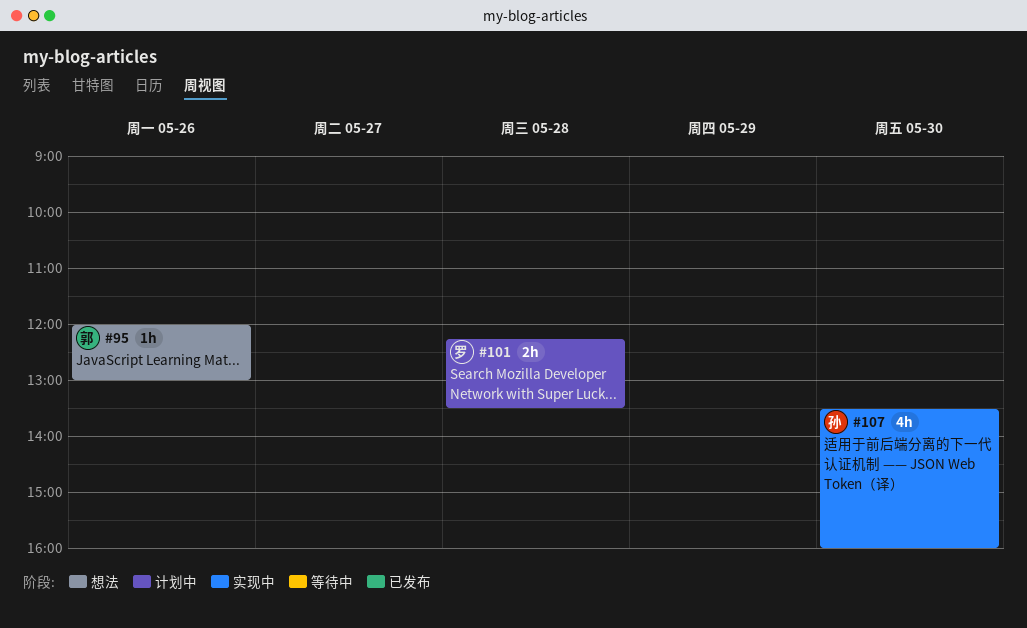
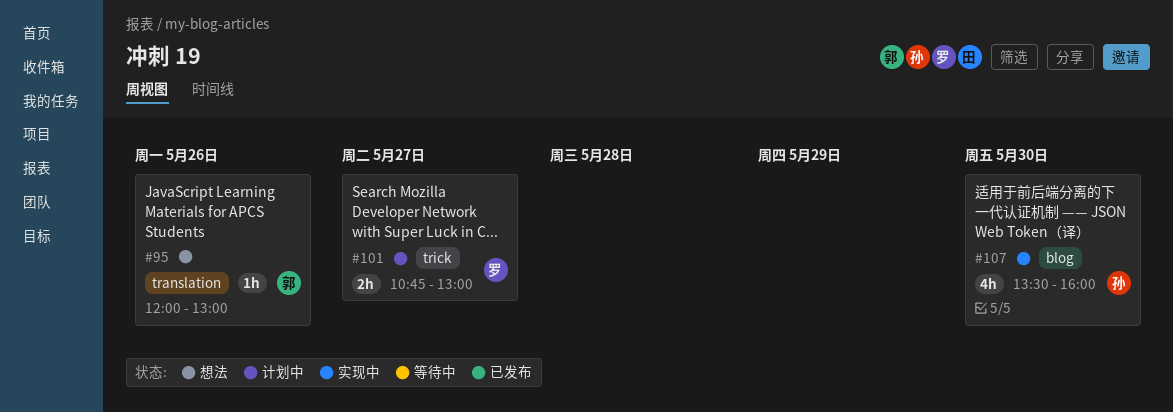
#101, day: May 28 -> May 27
#101, begins: 12:15 -> 10:45
#101, ends: 13:30 -> 13:00

